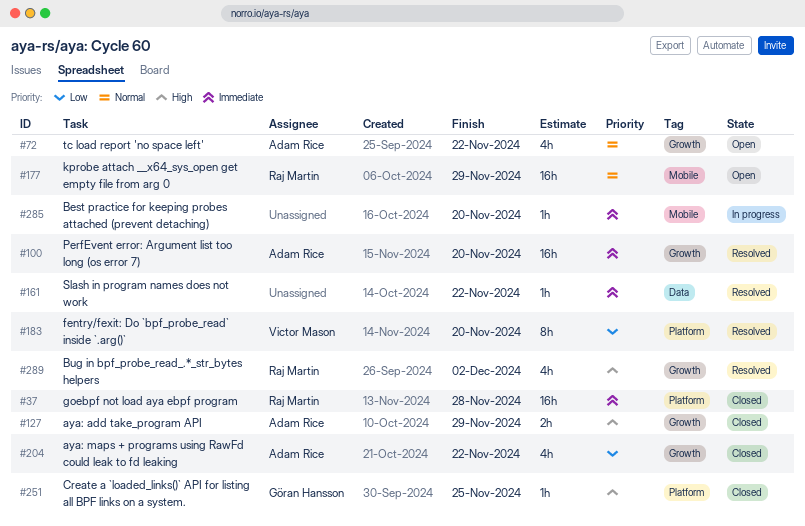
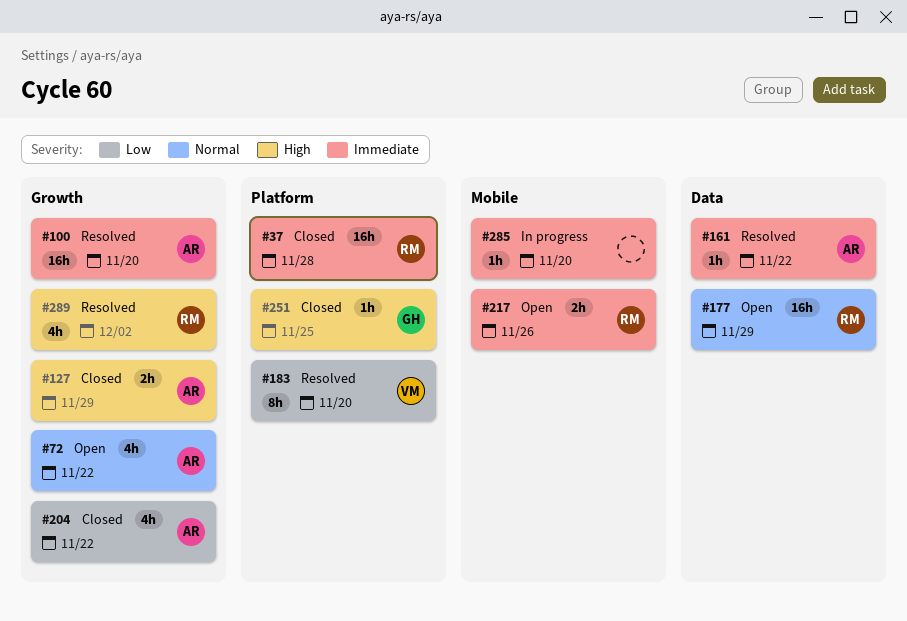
#161, owner: none -> Adam Rice
#177, label: Mobile -> Data
#217: none -> present

